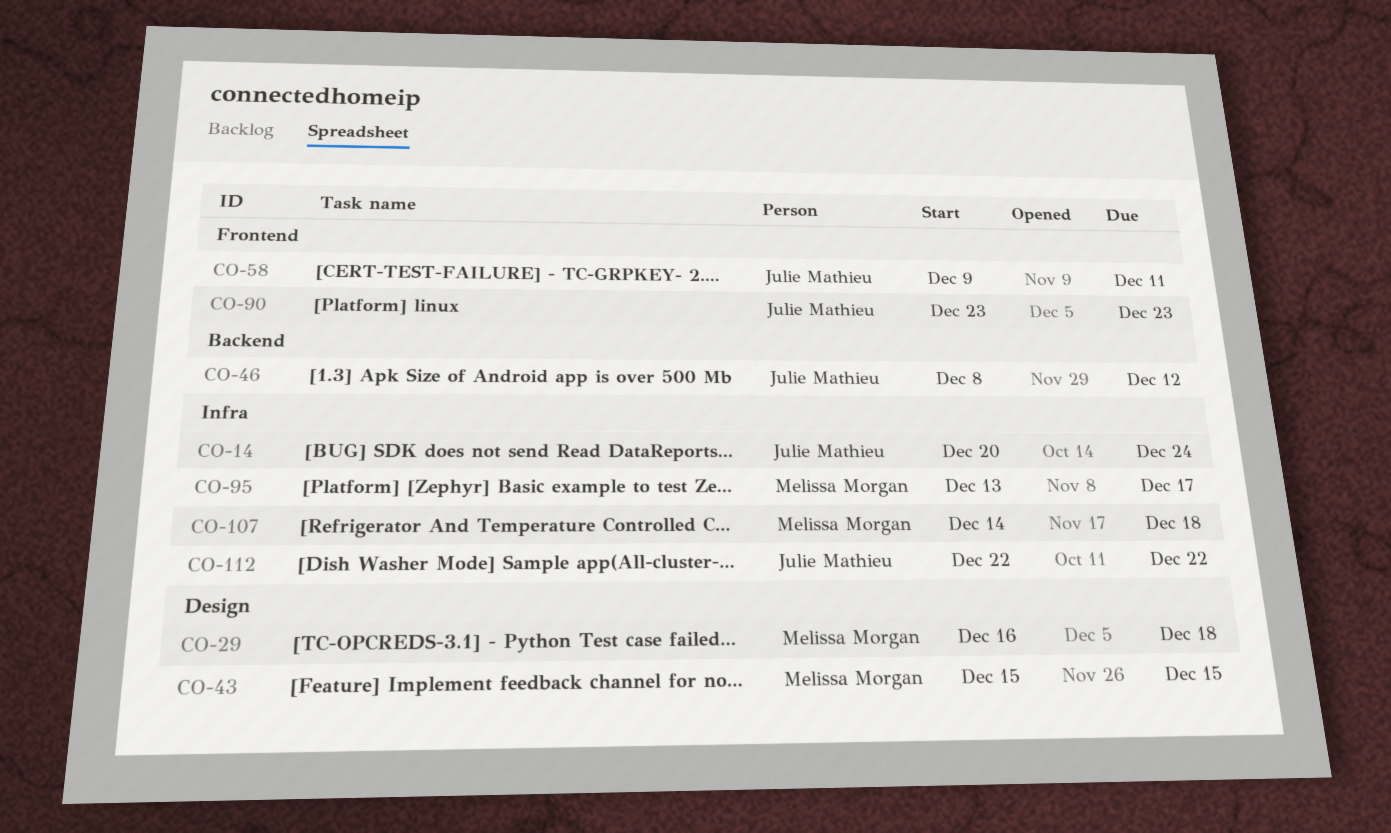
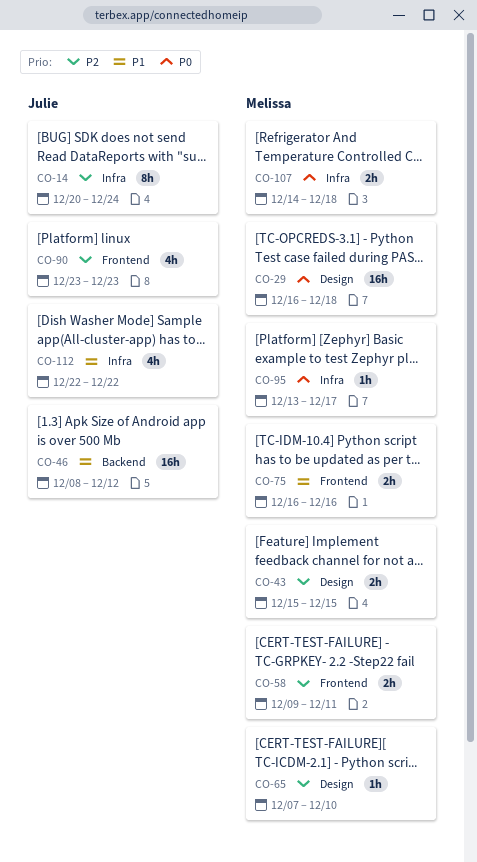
CO-58, owner: Julie Mathieu -> Melissa Morgan
CO-65: none -> present
CO-75: none -> present

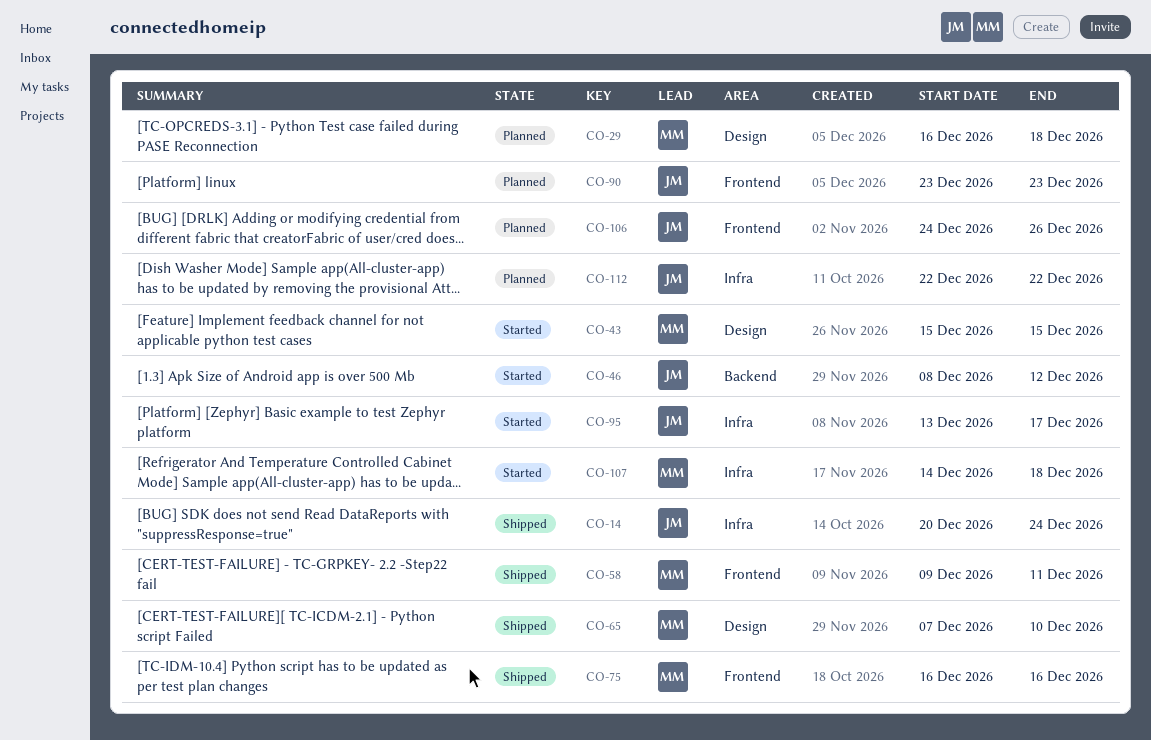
CO-95, owner: Melissa -> Julie
CO-106: none -> present

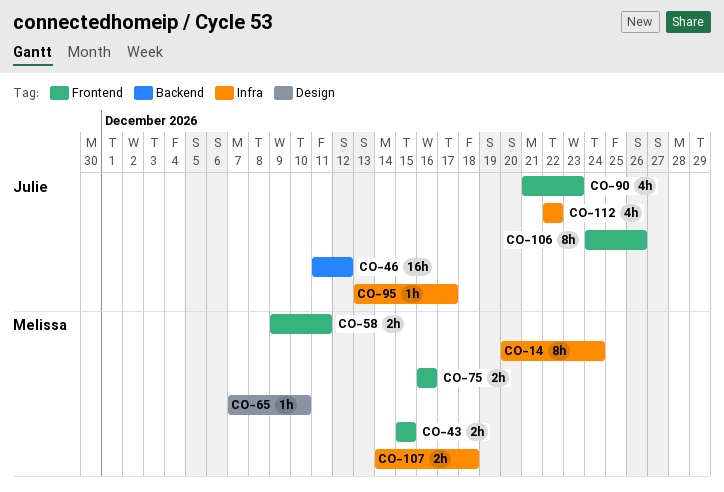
CO-14, owner: Julie -> Melissa
CO-29: present -> none
CO-43, label: Design -> Frontend
CO-46, start: Dec 8 -> Dec 11
CO-90, start: Dec 23 -> Dec 21

